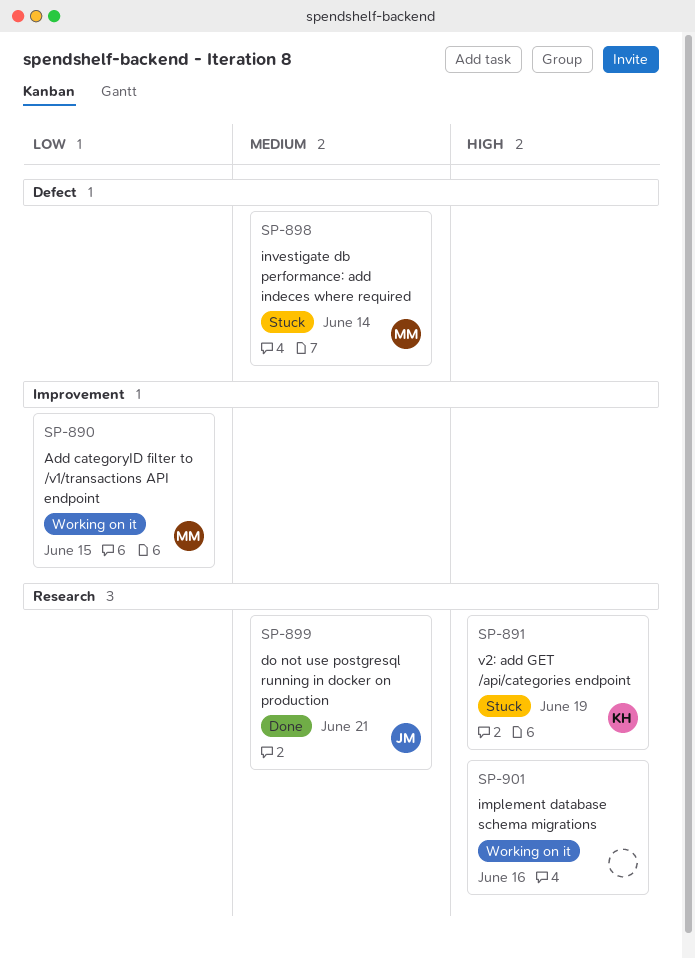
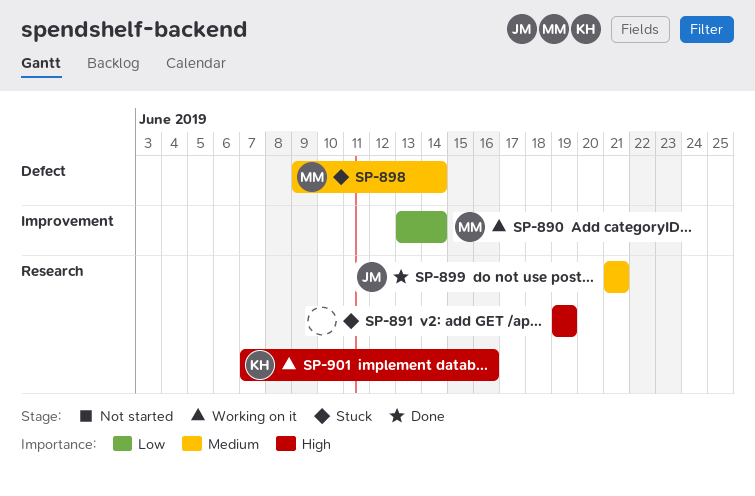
SP-890, due: Jun 15 -> Jun 14
SP-891, owner: KH -> none
SP-901, owner: none -> KH

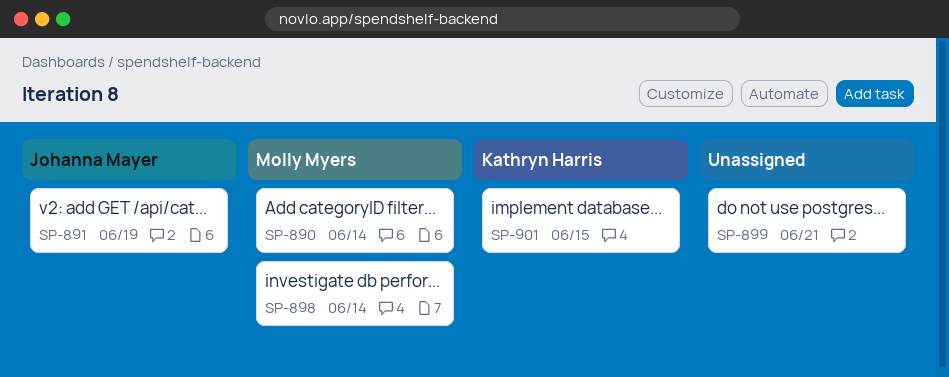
SP-891, owner: none -> Johanna Mayer
SP-899, owner: Johanna Mayer -> none
SP-901, due: Jun 16 -> Jun 15

